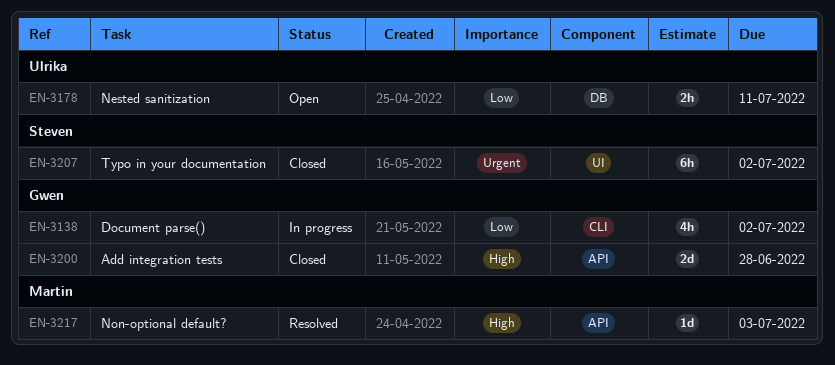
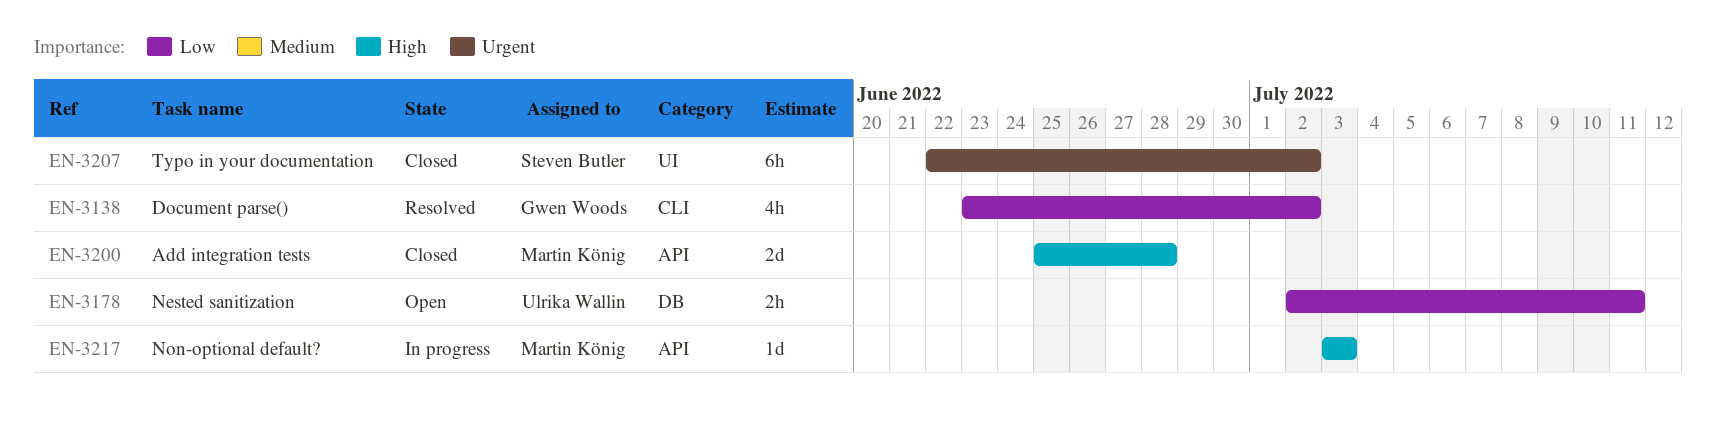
EN-3138, status: In progress -> Resolved
EN-3200, owner: Gwen Woods -> Martin König
EN-3217, status: Resolved -> In progress

